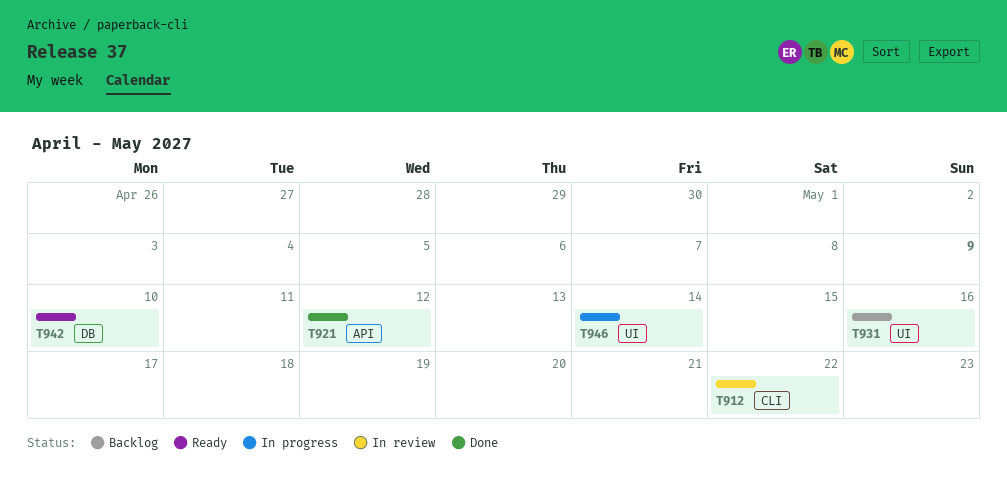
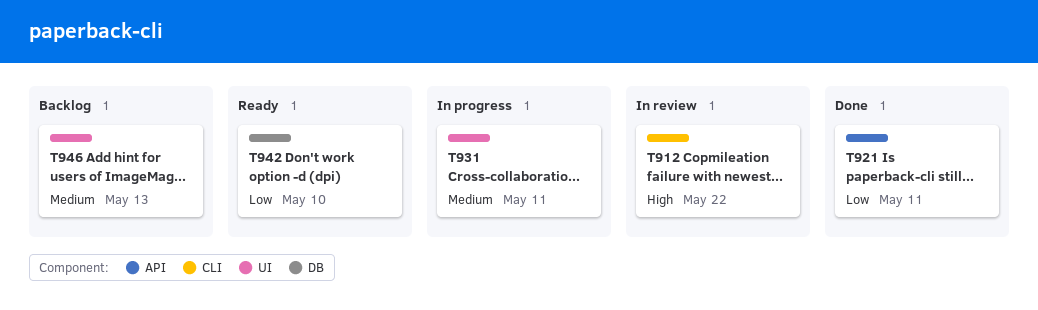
T921, due: May 12 -> May 11
T931, status: Backlog -> In progress
T931, due: May 16 -> May 11
T946, status: In progress -> Backlog
T946, due: May 14 -> May 13

